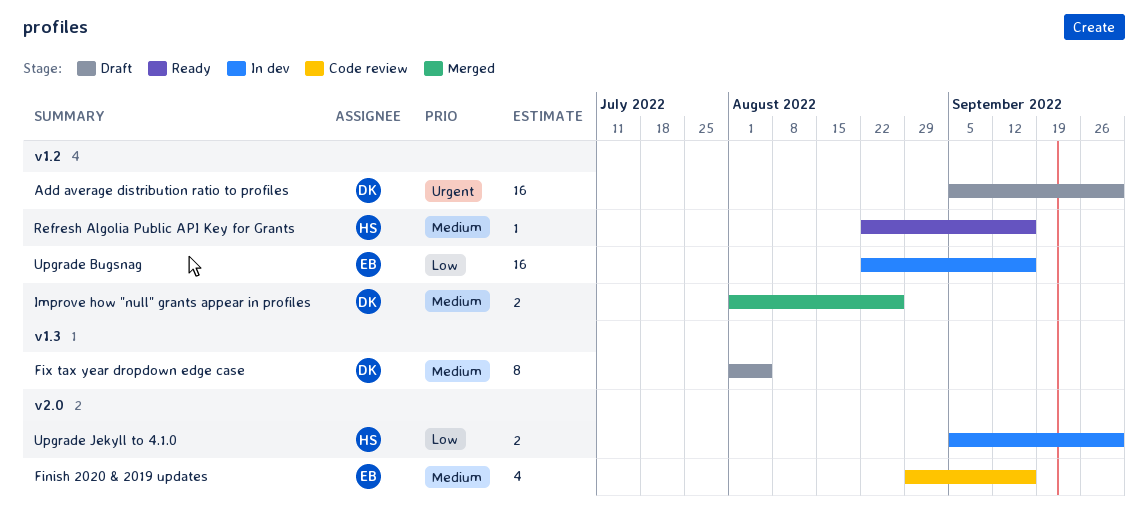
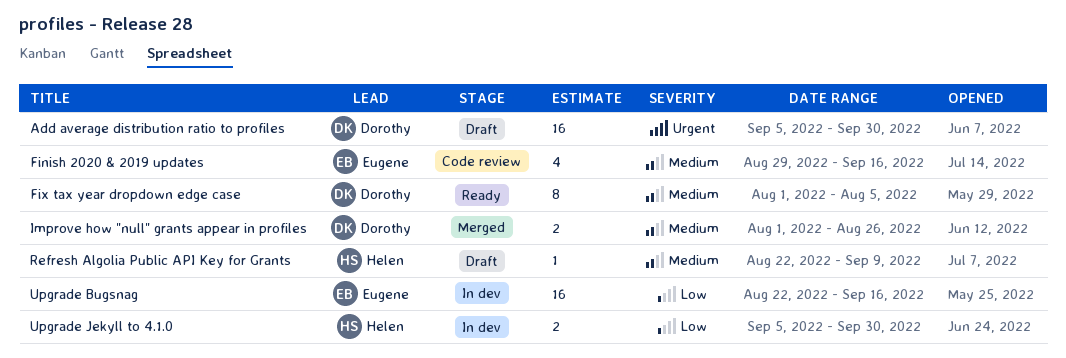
Fix tax year dropdown edge case, status: Draft -> Ready
Refresh Algolia Public API Key for Grants, status: Ready -> Draft
Refresh Algolia Public API Key for Grants, due: Sep 16 -> Sep 9

